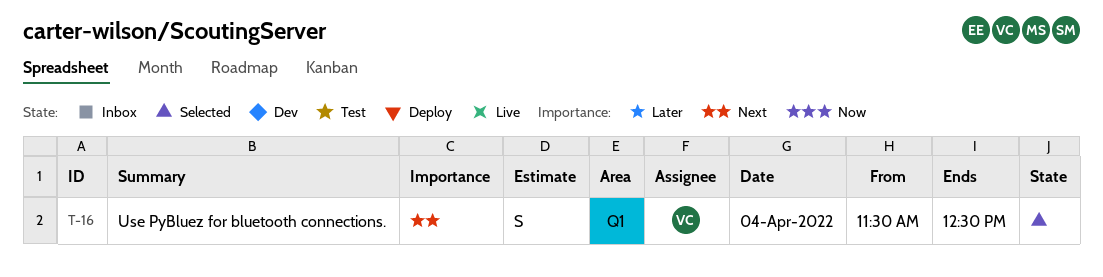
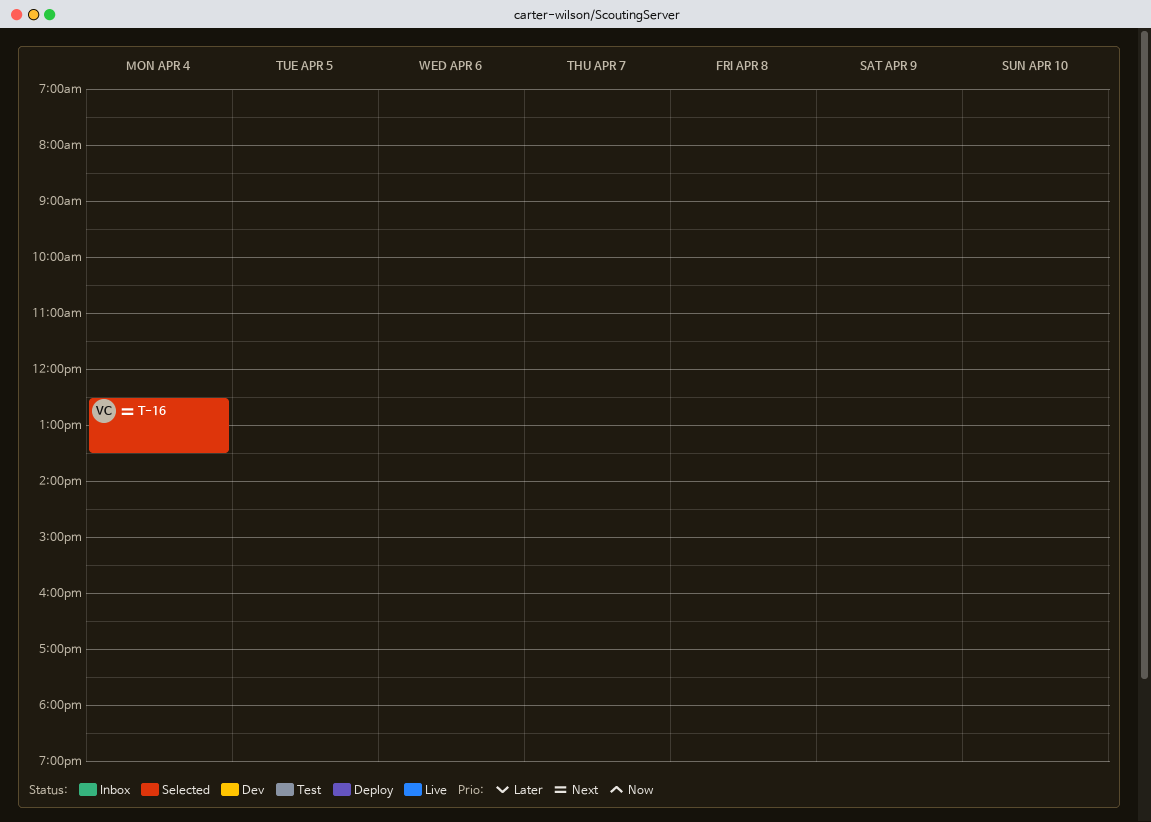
T-16, begins: 11:30 -> 12:30
T-16, ends: 12:30 -> 13:30

